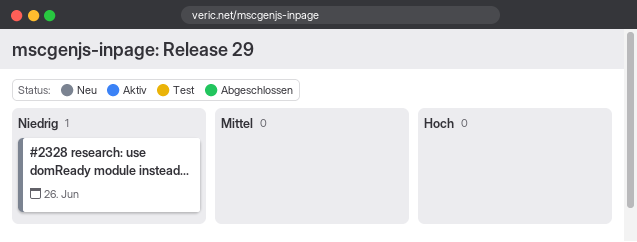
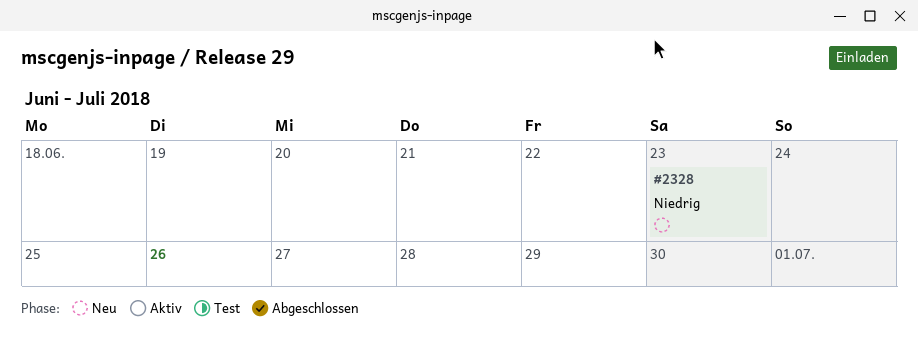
#2328, due: Jun 26 -> Jun 23

